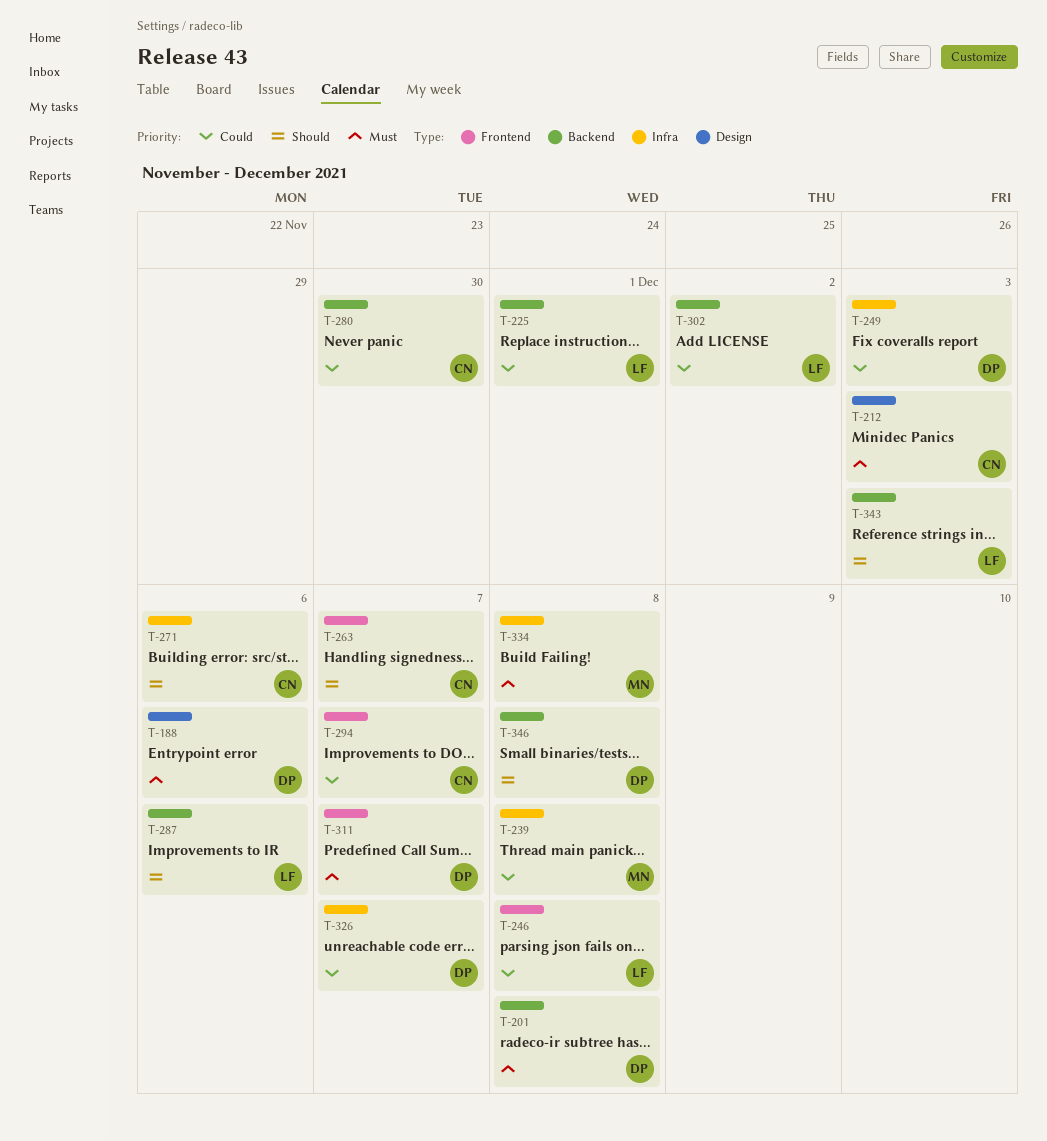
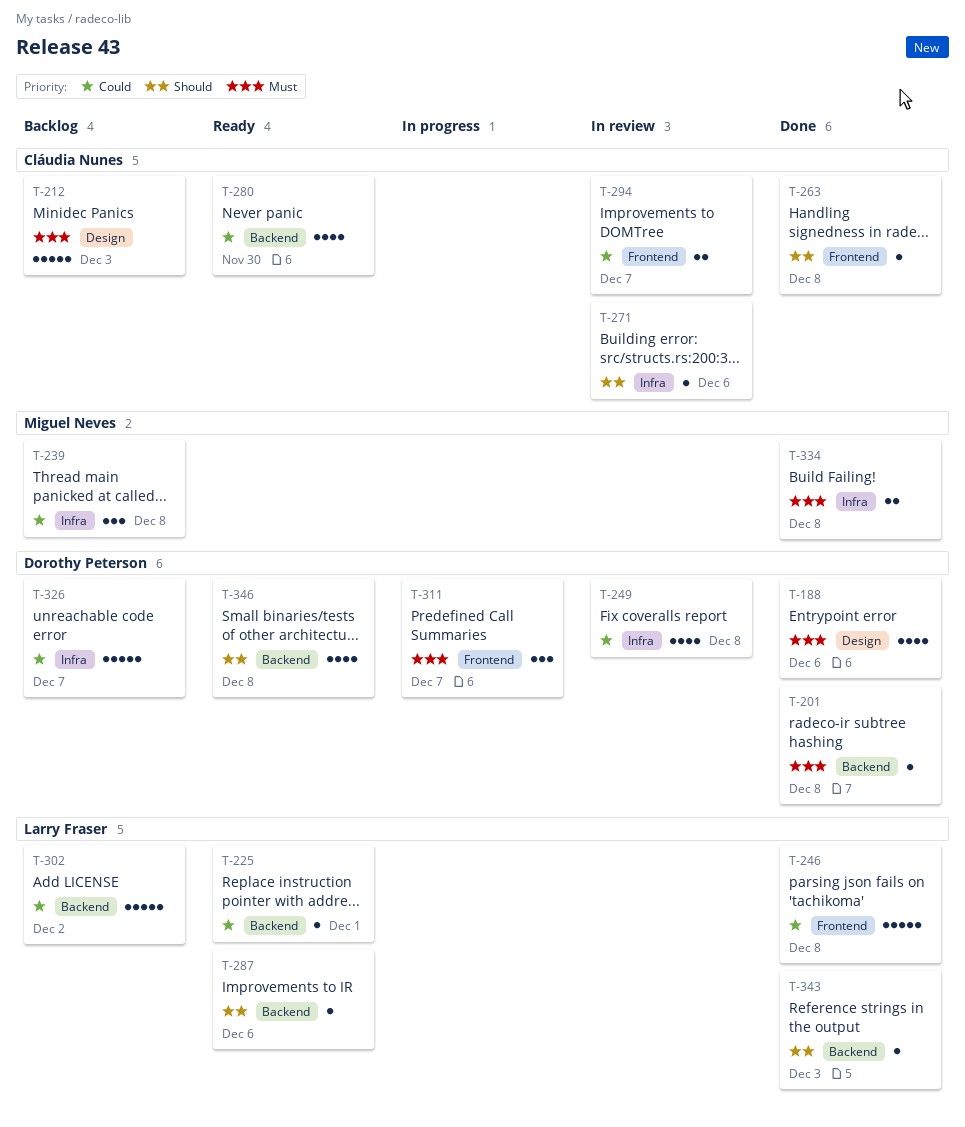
T-249, due: Dec 3 -> Dec 8
T-263, due: Dec 7 -> Dec 8

